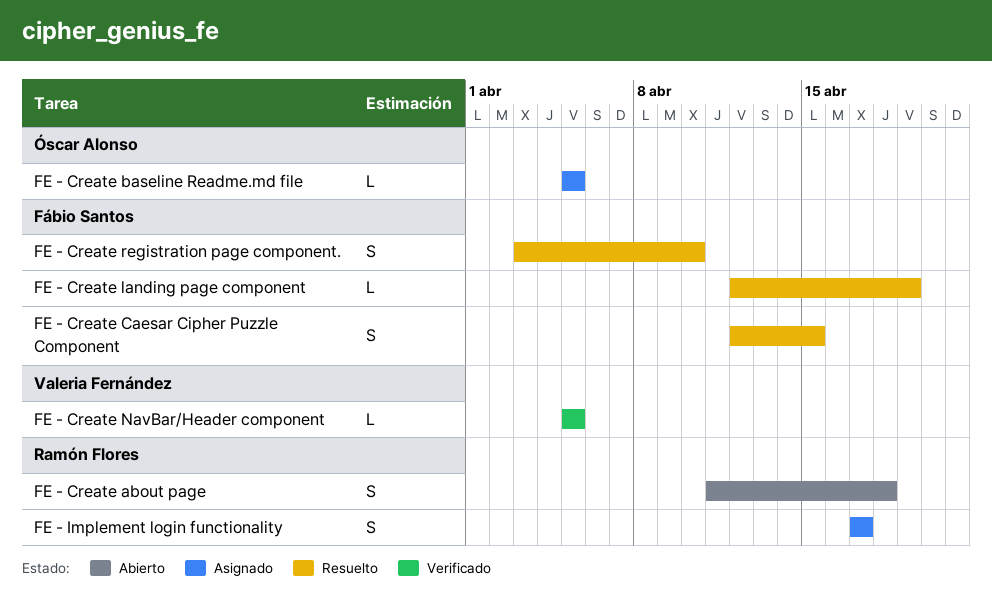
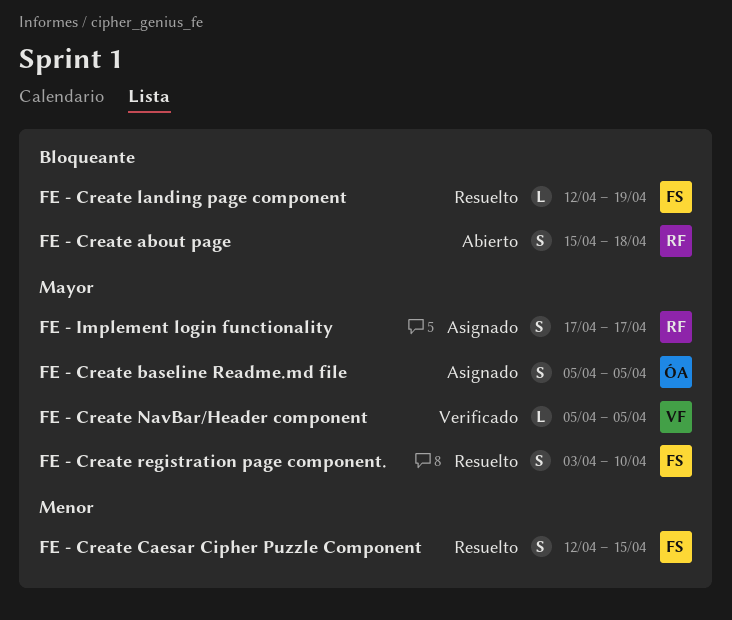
FE - Create about page, start: Apr 11 -> Apr 15
FE - Create baseline Readme.md file, estimate: L -> S

